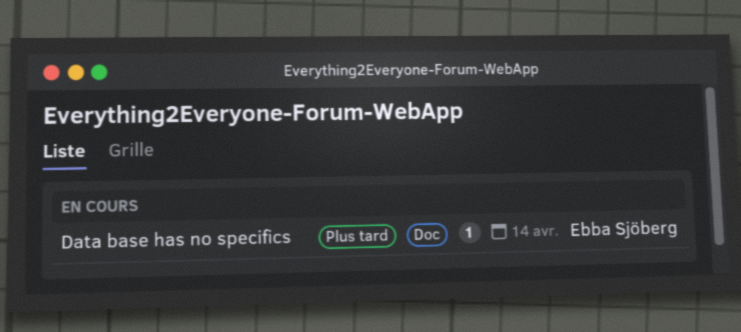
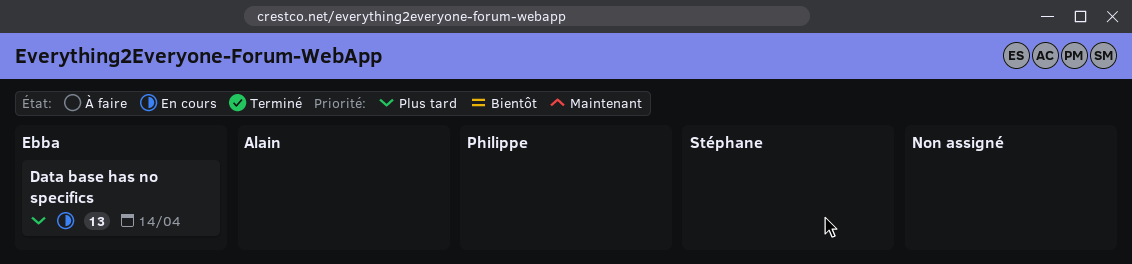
Data base has no specifics, estimate: 1 -> 13

